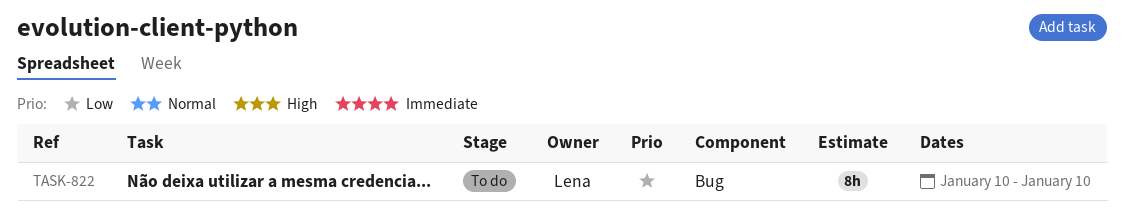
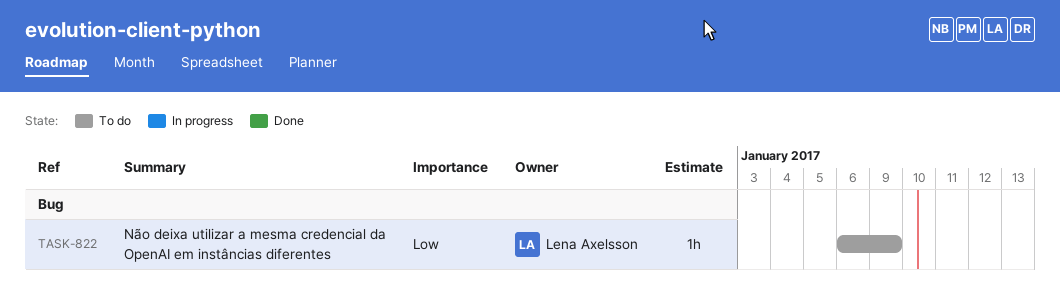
TASK-822, estimate: 8h -> 1h
TASK-822, start: Jan 10 -> Jan 6
TASK-822, due: Jan 10 -> Jan 9

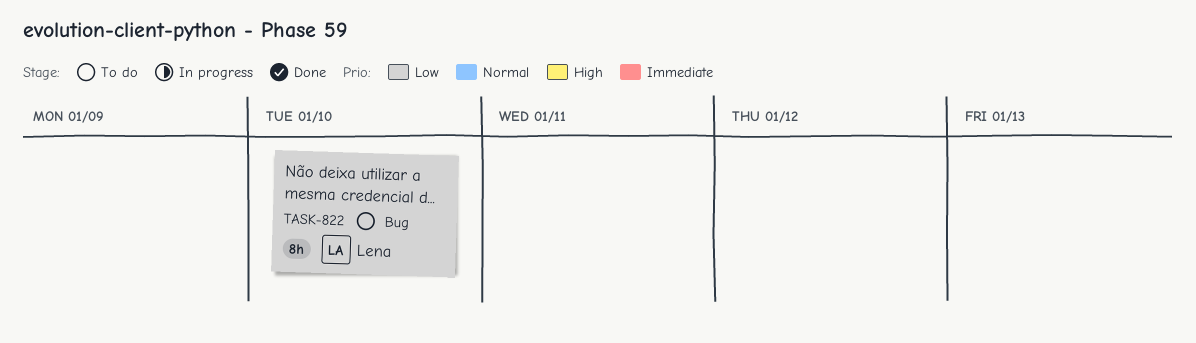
TASK-822, estimate: 1h -> 8h
TASK-822, due: Jan 9 -> Jan 10

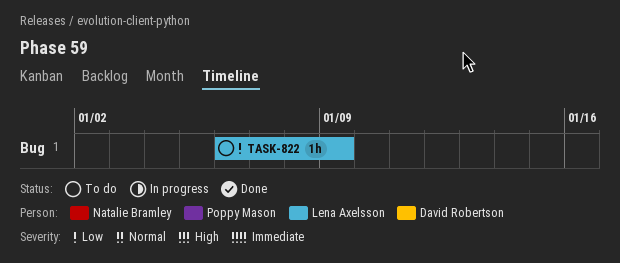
TASK-822, estimate: 8h -> 1h
TASK-822, due: Jan 10 -> Jan 9

